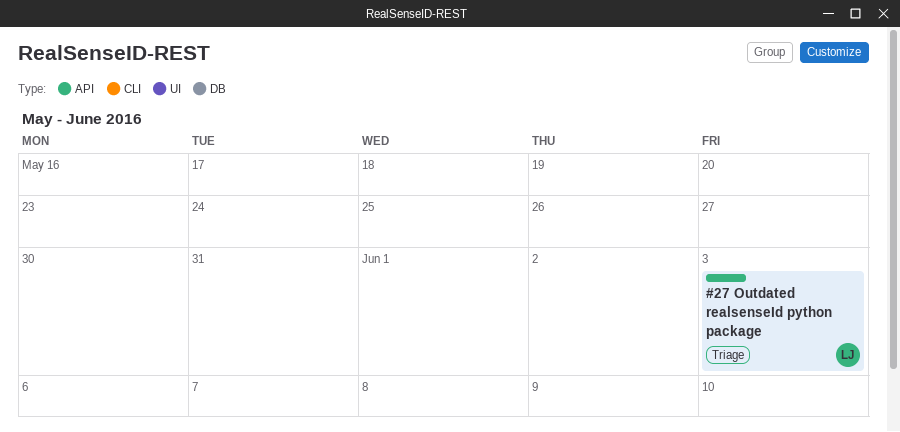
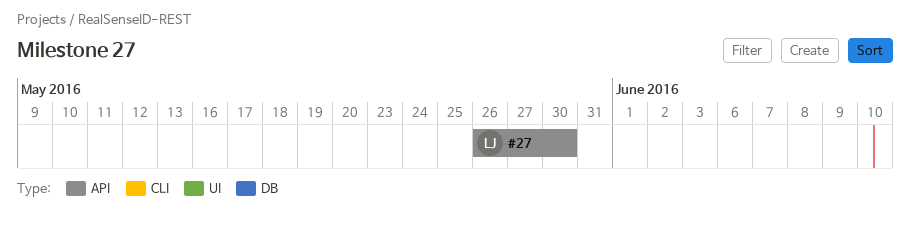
#27, due: Jun 3 -> May 30

